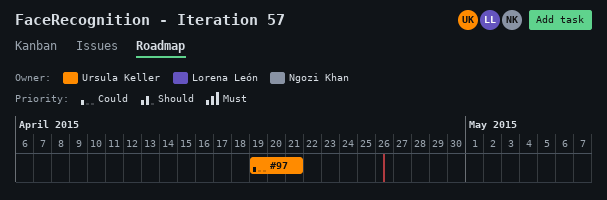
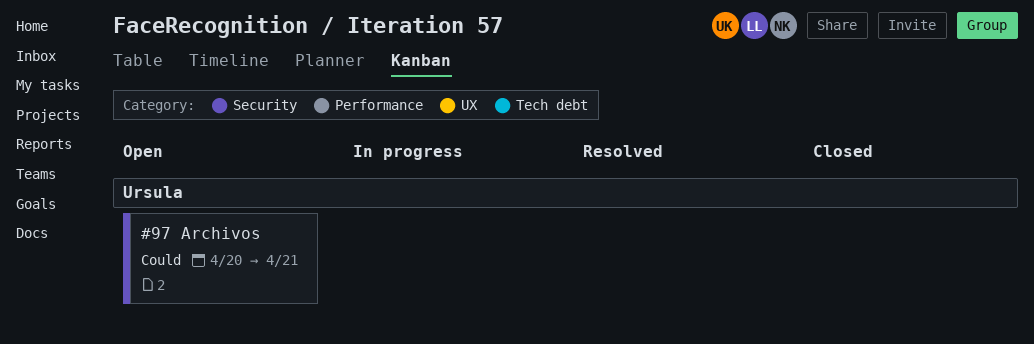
#97, start: Apr 19 -> Apr 20

